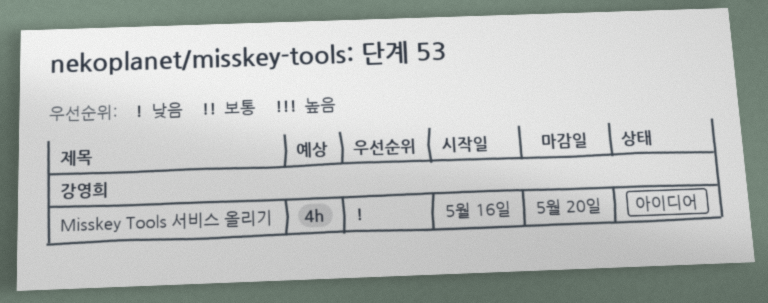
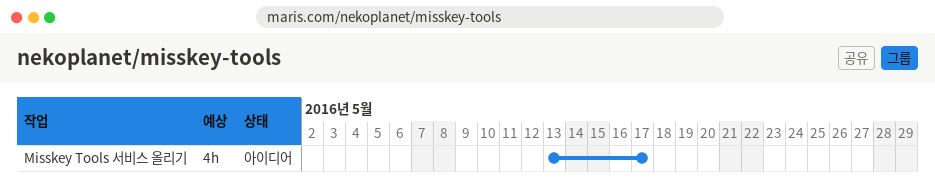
Misskey Tools 서비스 올리기, start: May 16 -> May 13
Misskey Tools 서비스 올리기, due: May 20 -> May 17

